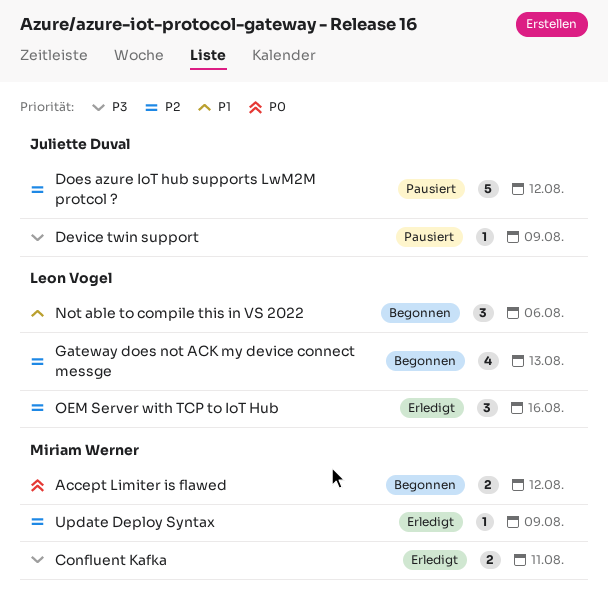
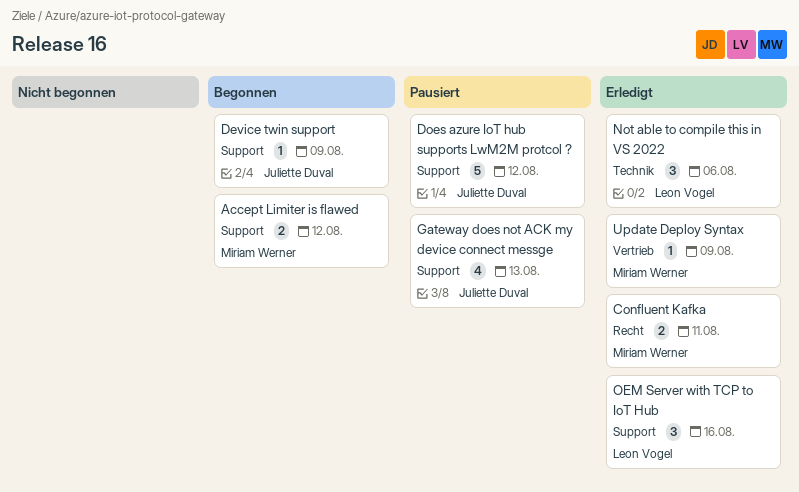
Device twin support, status: Pausiert -> Begonnen
Gateway does not ACK my device connect messge, status: Begonnen -> Pausiert
Gateway does not ACK my device connect messge, owner: Leon Vogel -> Juliette Duval
Not able to compile this in VS 2022, status: Begonnen -> Erledigt

